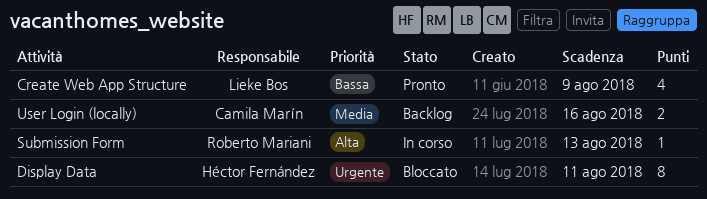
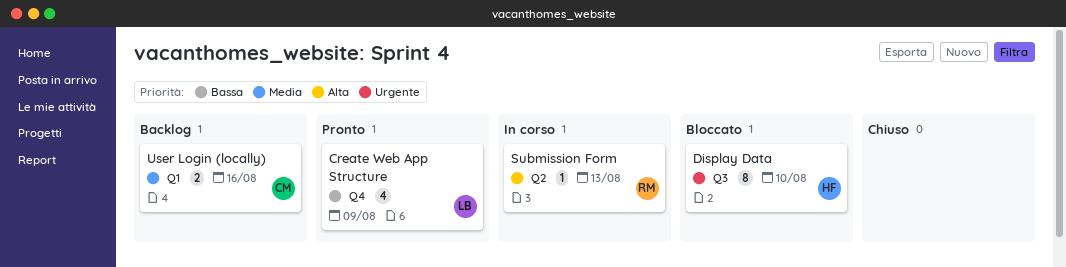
Display Data, due: Aug 11 -> Aug 10

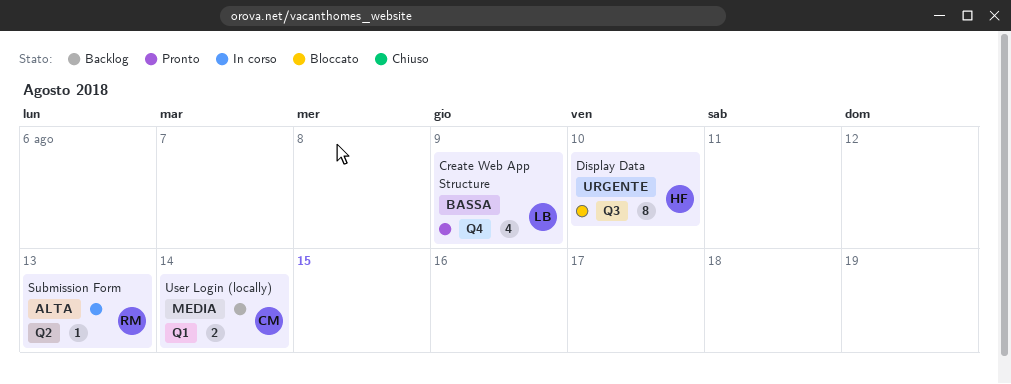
User Login (locally), due: Aug 16 -> Aug 14

